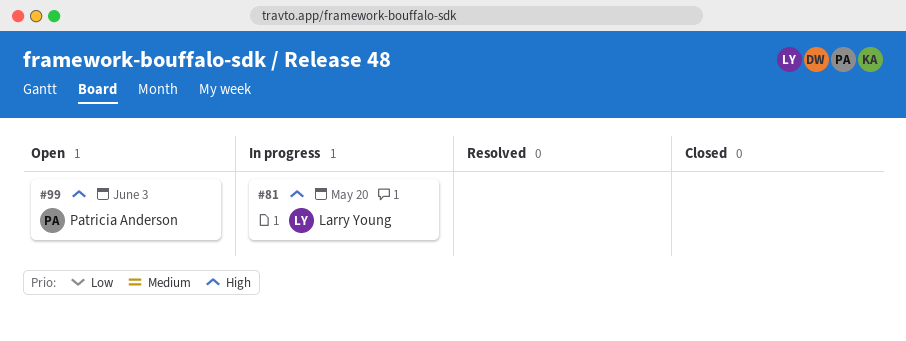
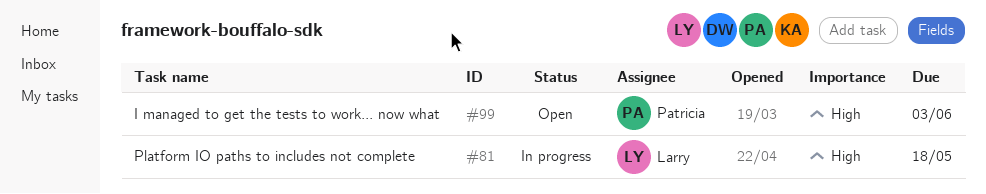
#81, due: May 20 -> May 18

